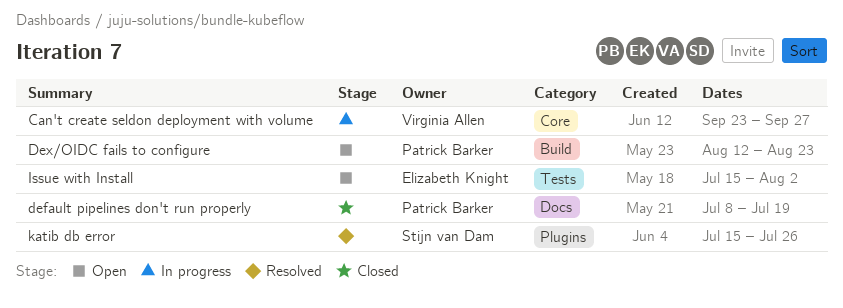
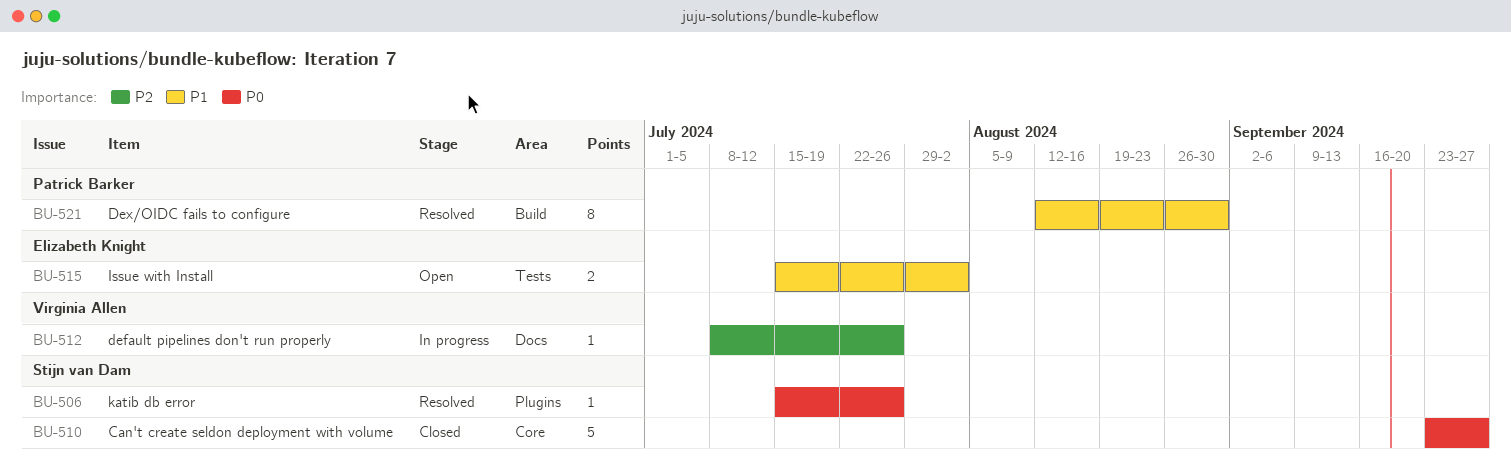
Can't create seldon deployment with volume, status: In progress -> Closed
Can't create seldon deployment with volume, owner: Virginia Allen -> Stijn van Dam
default pipelines don't run properly, status: Closed -> In progress
default pipelines don't run properly, owner: Patrick Barker -> Virginia Allen
default pipelines don't run properly, due: Jul 19 -> Jul 26
Dex/OIDC fails to configure, status: Open -> Resolved
Dex/OIDC fails to configure, due: Aug 23 -> Aug 30

